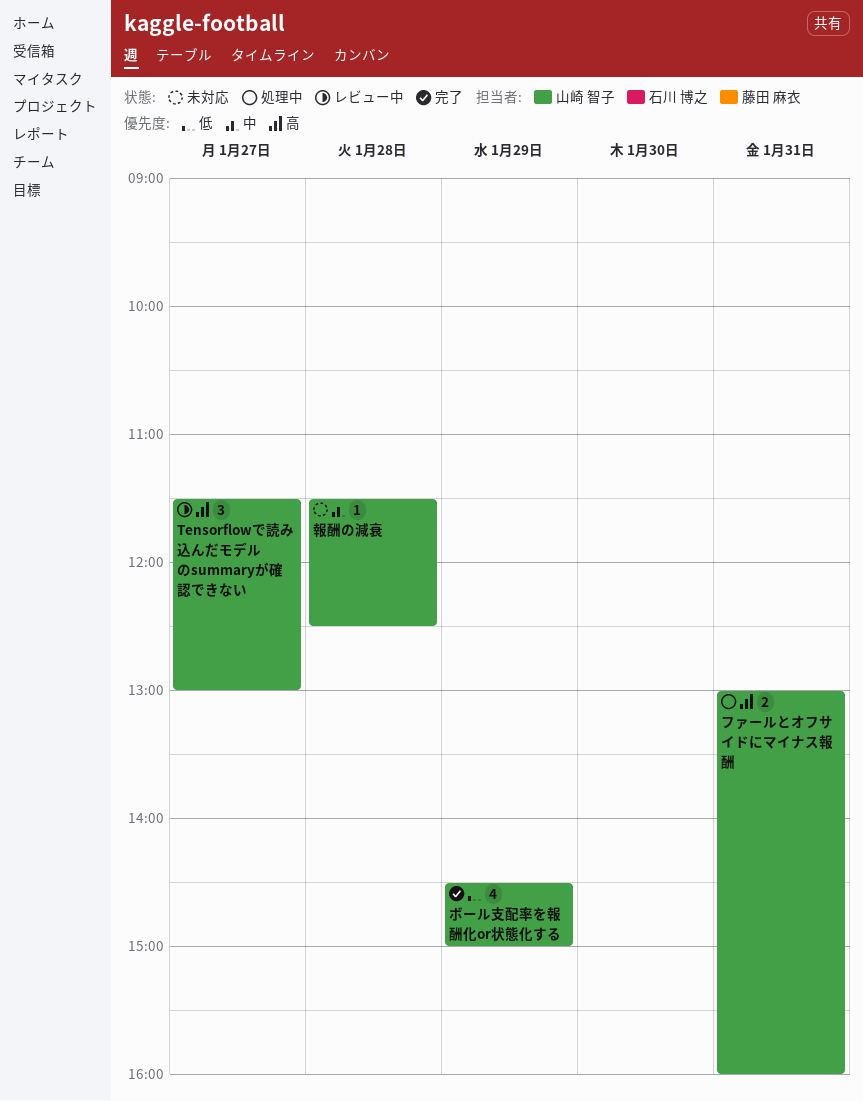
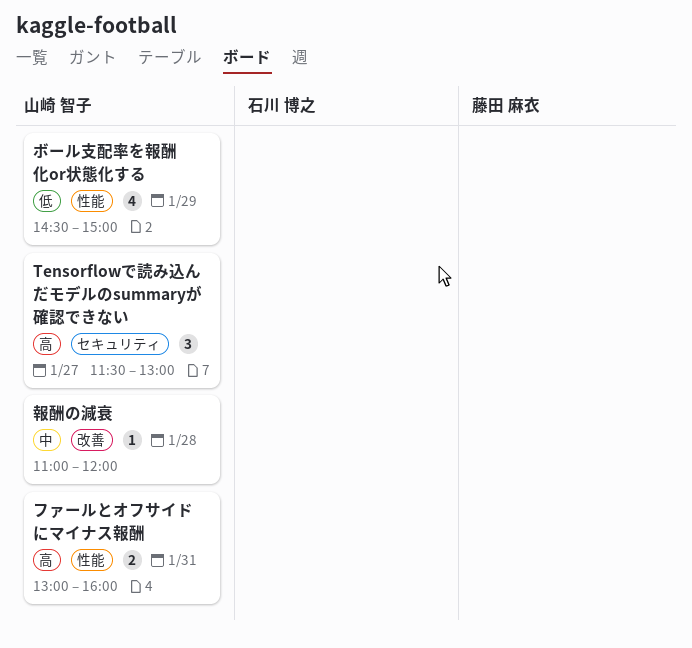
報酬の減衰, begins: 11:30 -> 11:00
報酬の減衰, ends: 12:30 -> 12:00

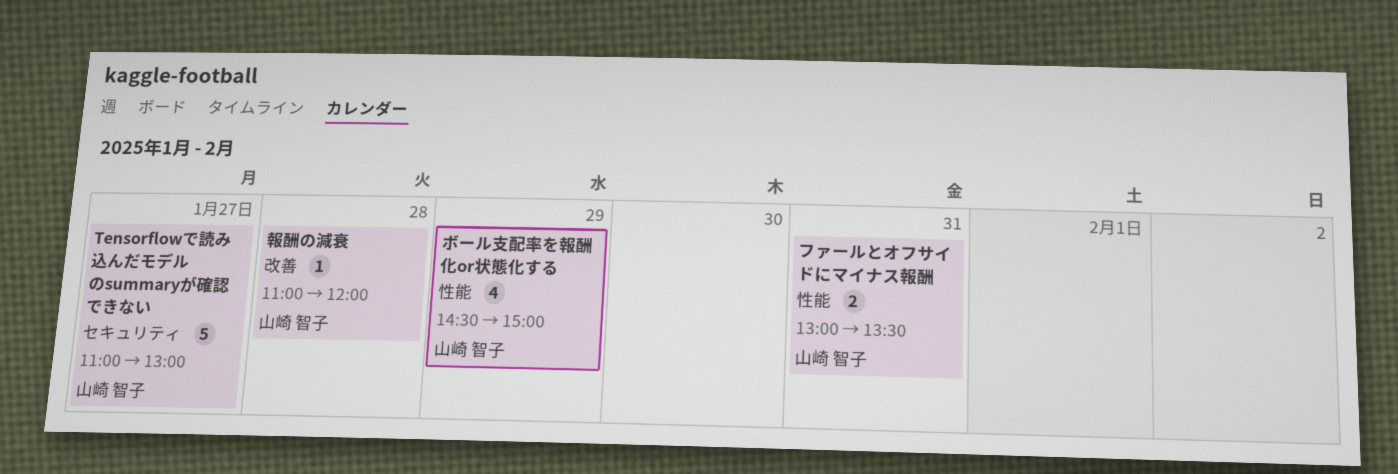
Tensorflowで読み込んだモデルのsummaryが確認できない, estimate: 3 -> 5
Tensorflowで読み込んだモデルのsummaryが確認できない, begins: 11:30 -> 11:00
ファールとオフサイドにマイナス報酬, ends: 16:00 -> 13:30

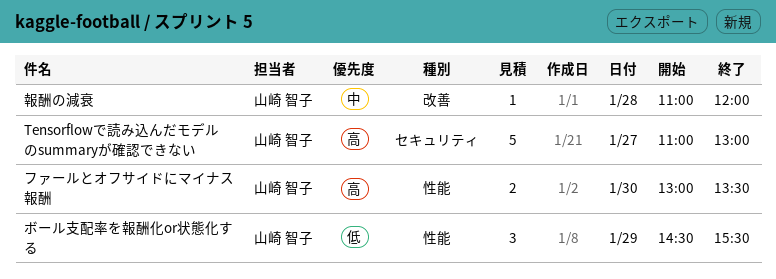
ファールとオフサイドにマイナス報酬, day: Jan 31 -> Jan 30
ボール支配率を報酬化or状態化する, estimate: 4 -> 3
ボール支配率を報酬化or状態化する, ends: 15:00 -> 15:30

